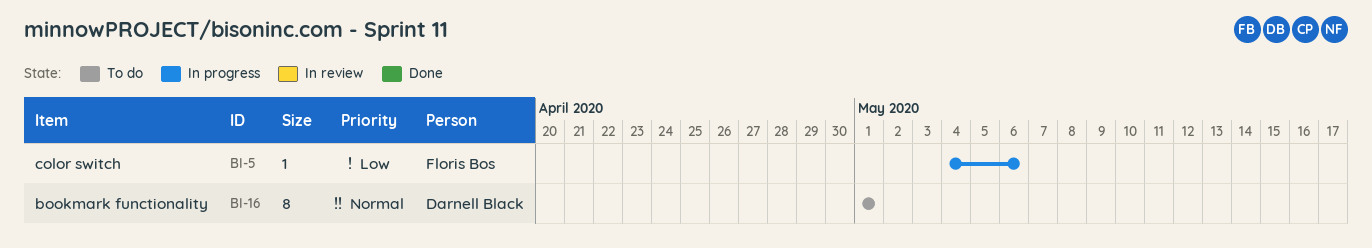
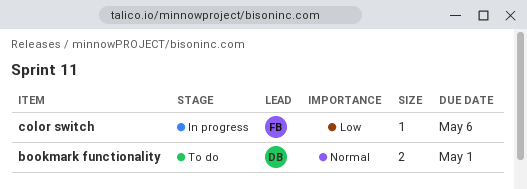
bookmark functionality, estimate: 8 -> 2

